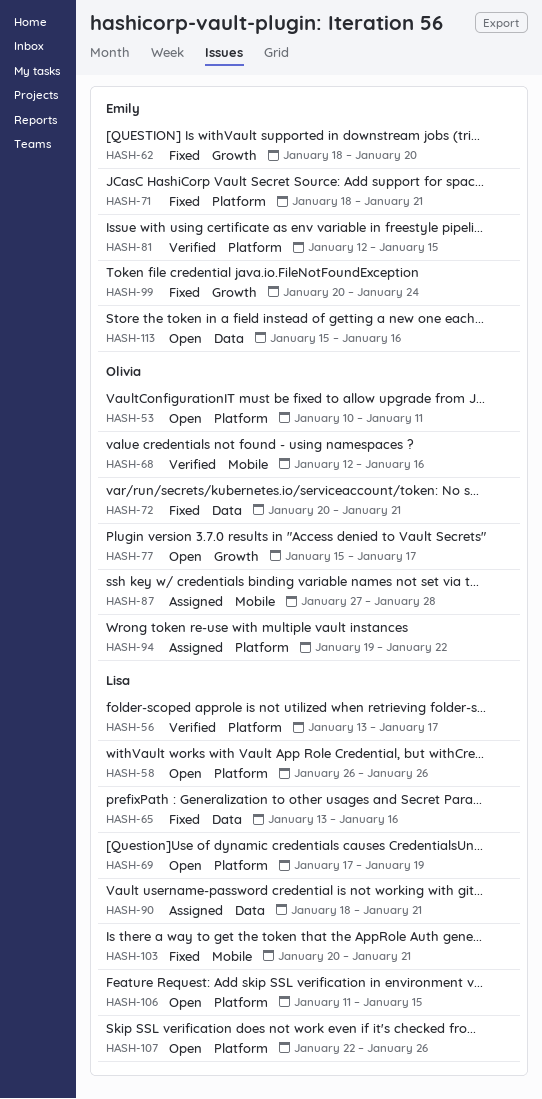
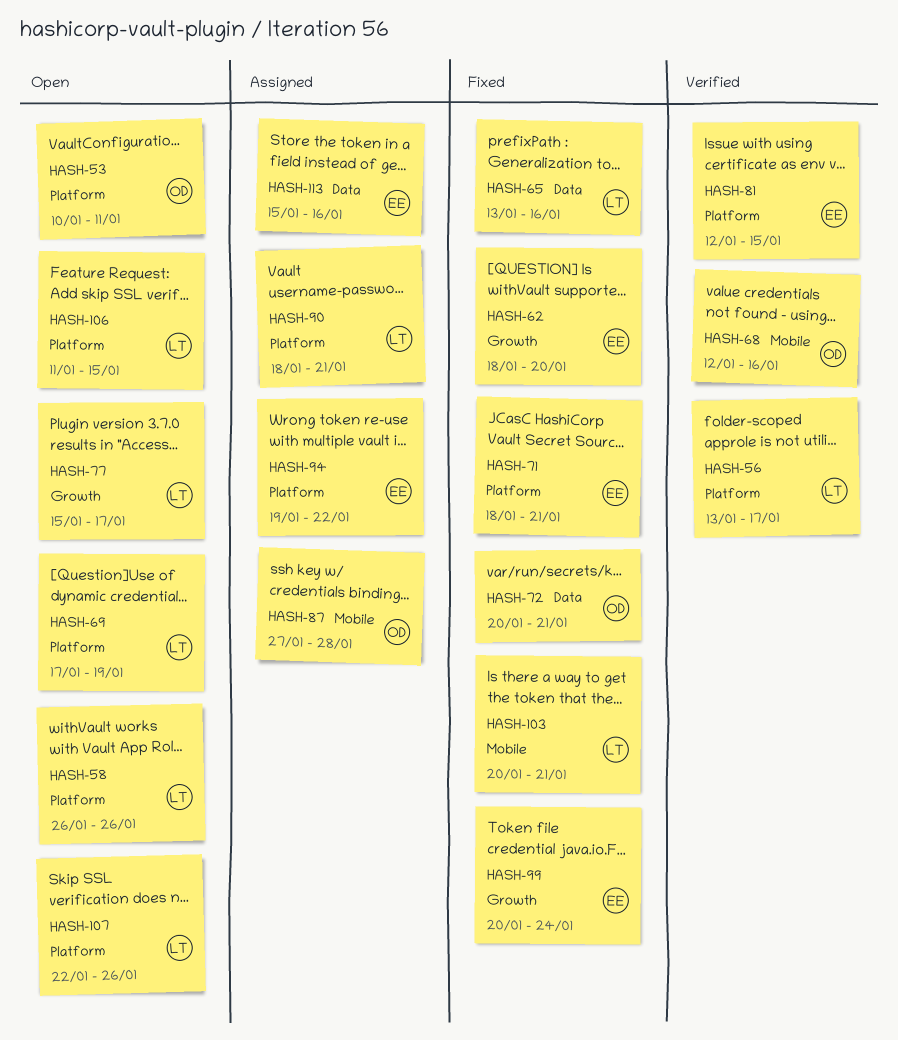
HASH-77, owner: Olivia -> Lisa
HASH-90, label: Data -> Platform
HASH-94, owner: Olivia -> Emily
HASH-113, status: Open -> Assigned

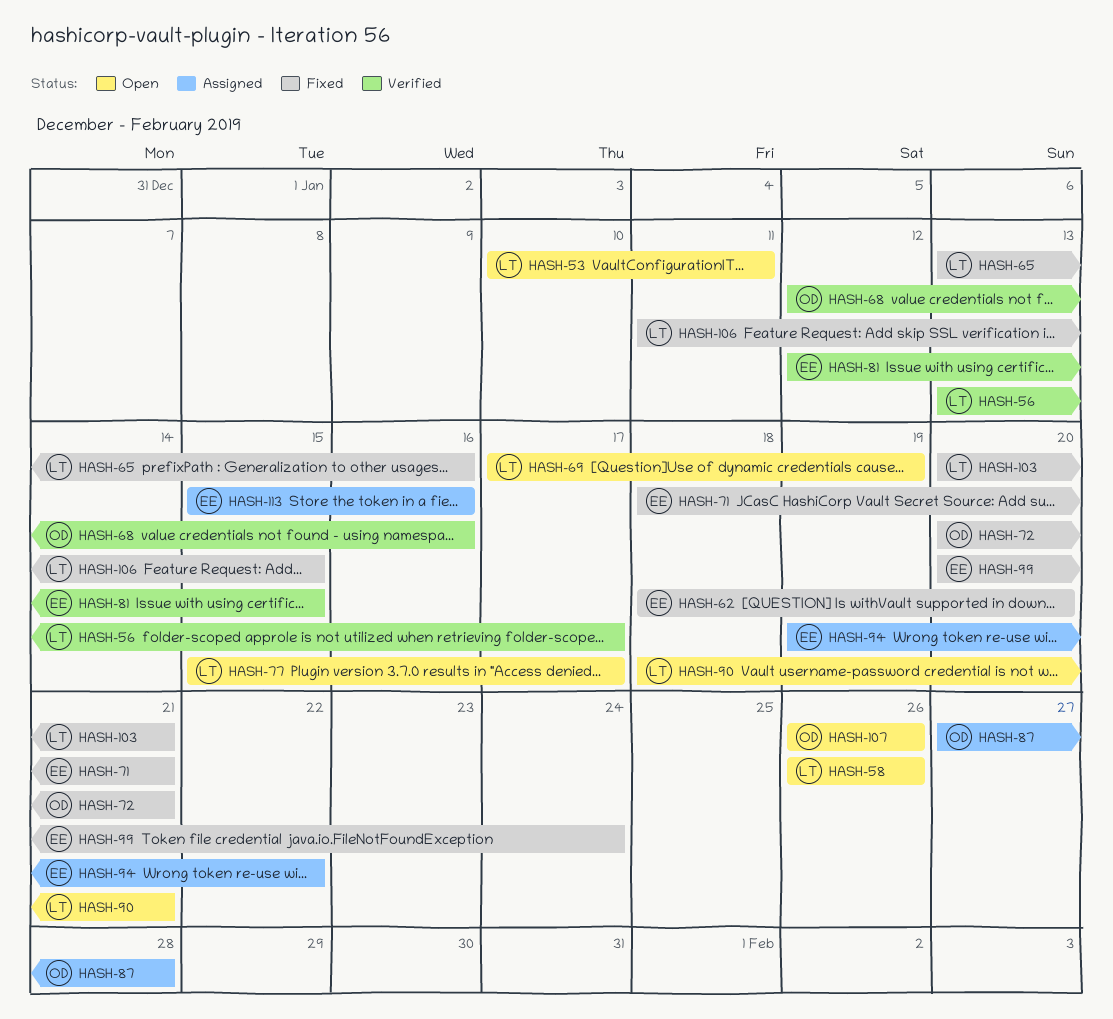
HASH-53, owner: OD -> LT
HASH-90, status: Assigned -> Open
HASH-106, status: Open -> Fixed
HASH-107, owner: LT -> OD
HASH-107, start: Jan 22 -> Jan 26

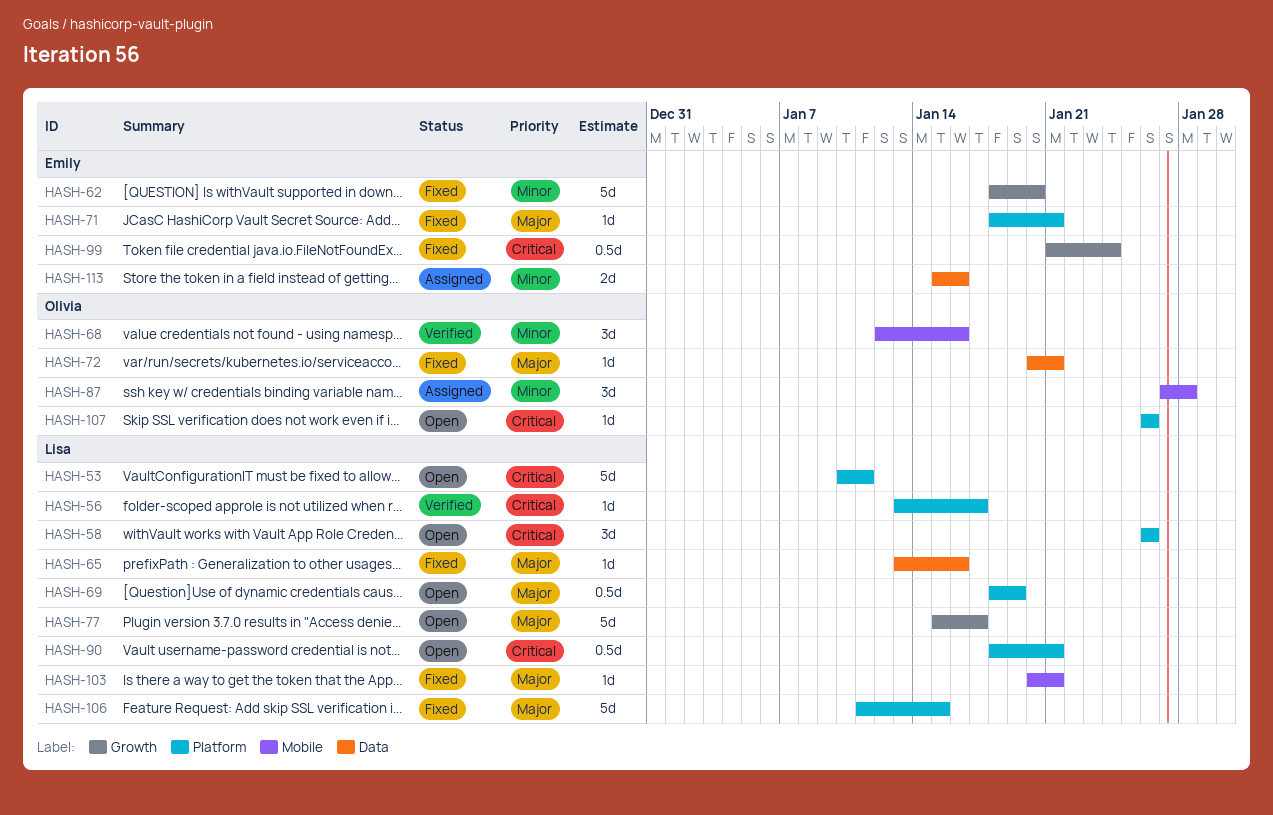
HASH-69, start: Jan 17 -> Jan 18
HASH-81: present -> none
HASH-94: present -> none
HASH-99, start: Jan 20 -> Jan 21

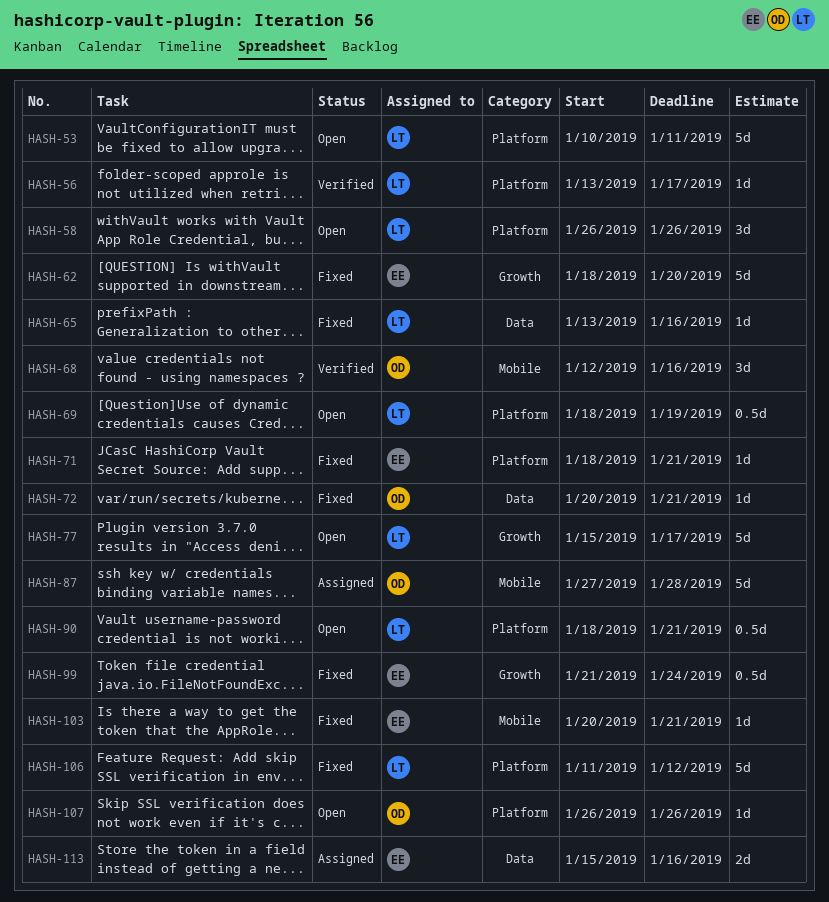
HASH-87, estimate: 3d -> 5d
HASH-103, owner: Lisa -> Emily
HASH-106, due: Jan 15 -> Jan 12

